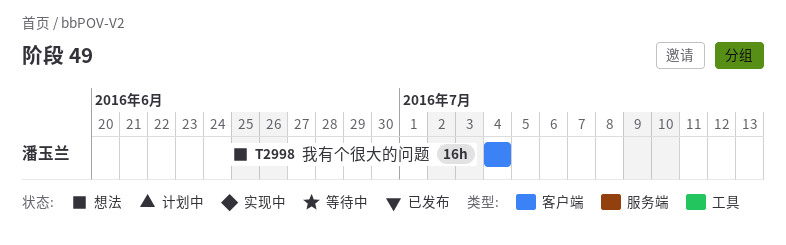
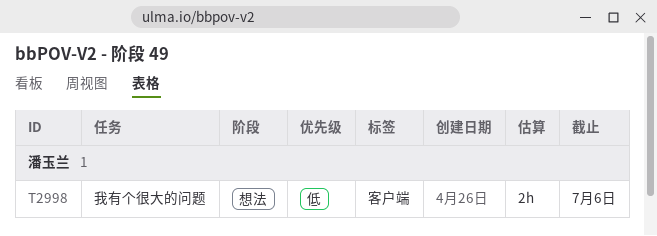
T2998, estimate: 16h -> 2h
T2998, due: Jul 4 -> Jul 6

